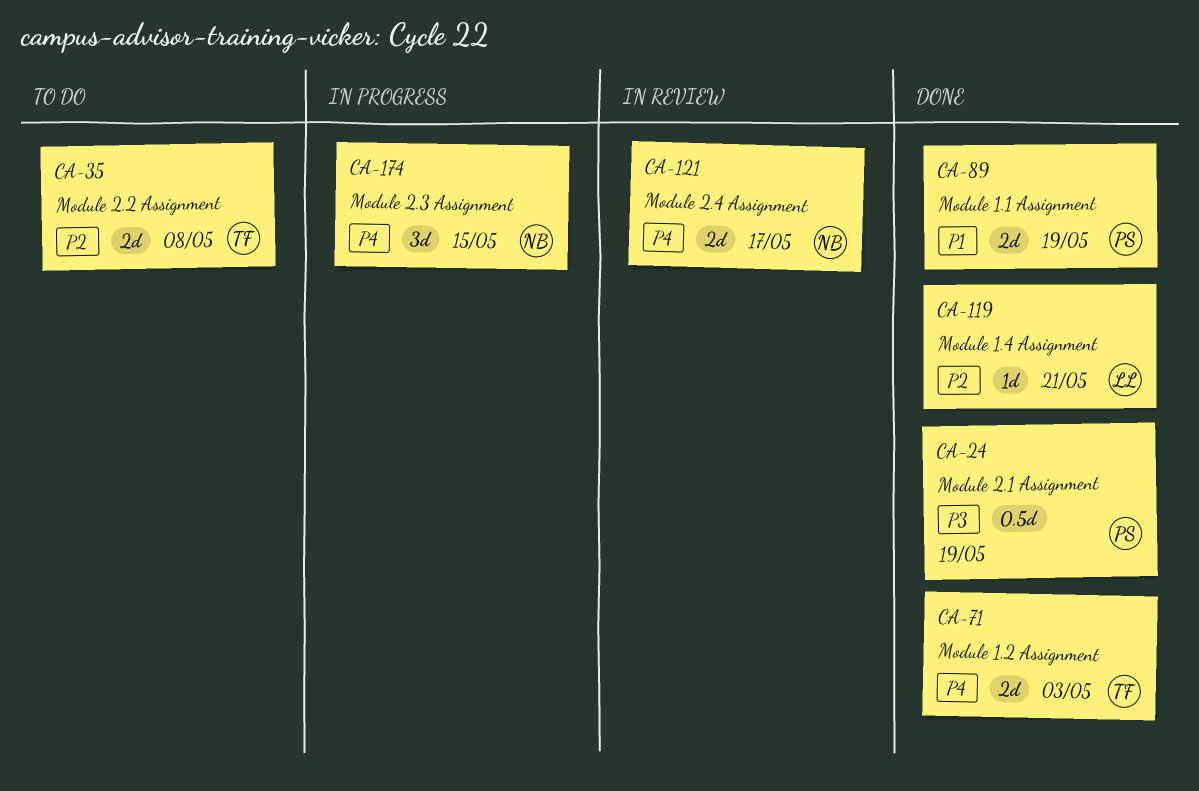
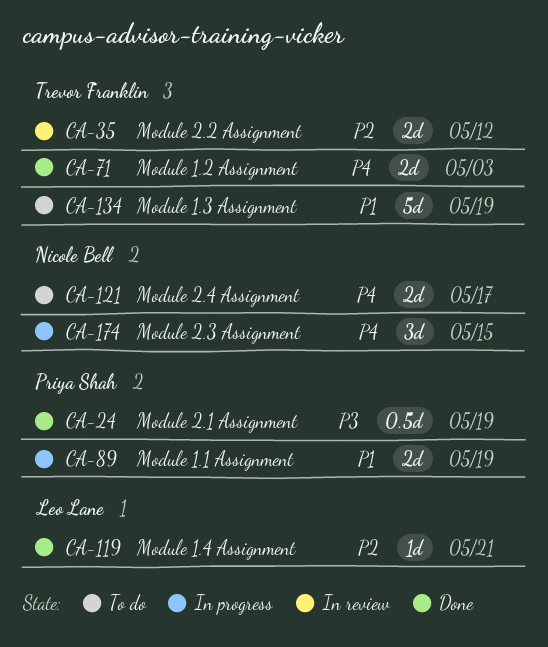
CA-35, status: To do -> In review
CA-35, due: May 8 -> May 12
CA-89, status: Done -> In progress
CA-121, status: In review -> To do
CA-134: none -> present

